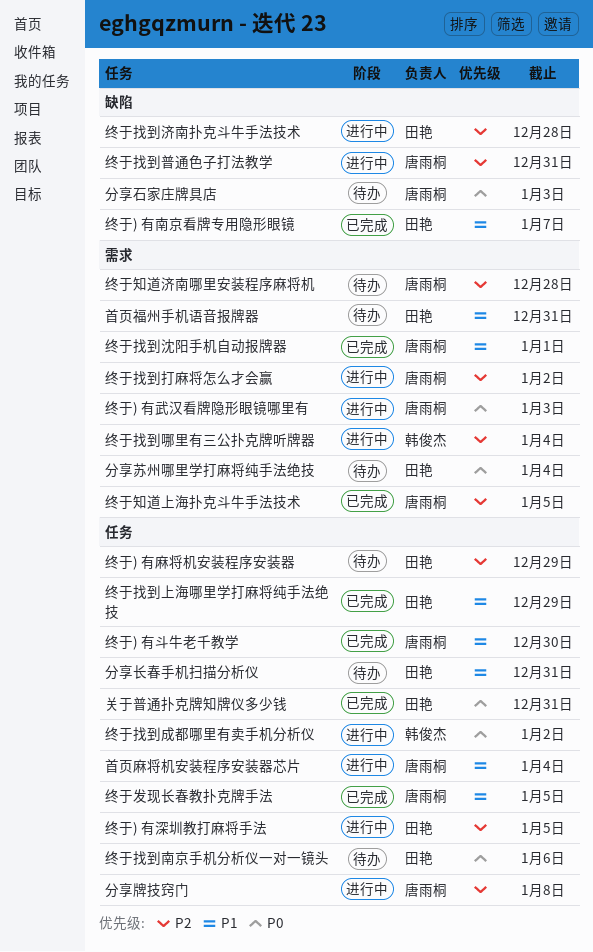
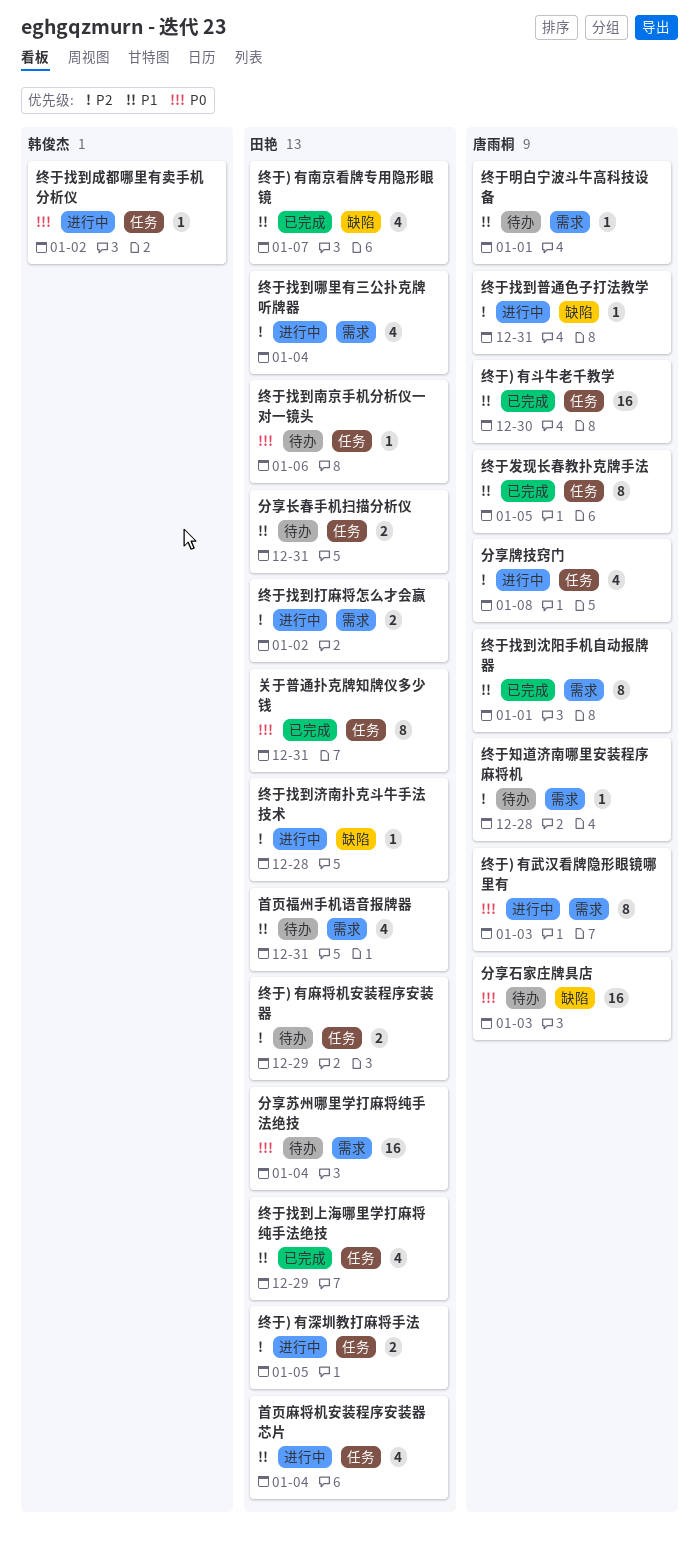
终于找到哪里有三公扑克牌听牌器, owner: 韩俊杰 -> 田艳
终于找到打麻将怎么才会赢, owner: 唐雨桐 -> 田艳
终于明白宁波斗牛高科技设备: none -> present
终于知道上海扑克斗牛手法技术: present -> none
首页麻将机安装程序安装器芯片, owner: 唐雨桐 -> 田艳

